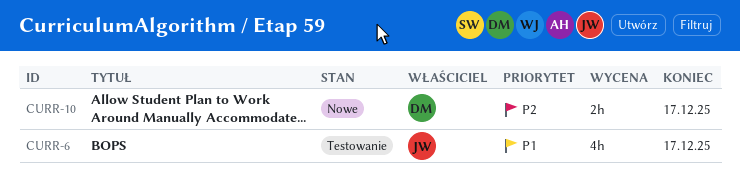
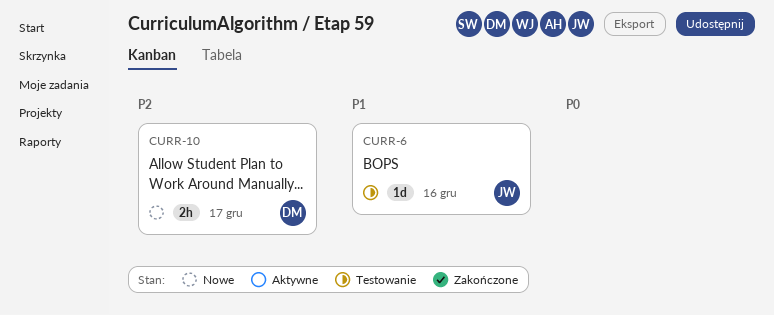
CURR-6, estimate: 4h -> 1d
CURR-6, due: Dec 17 -> Dec 16

